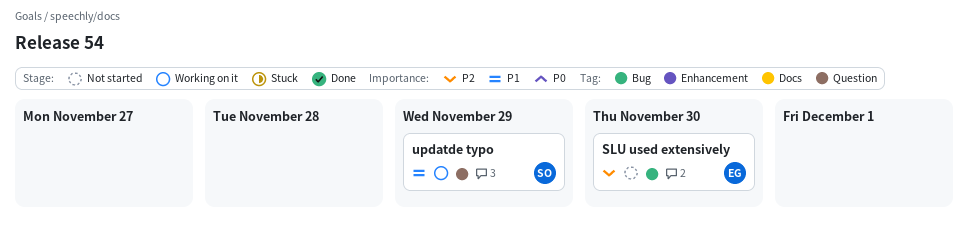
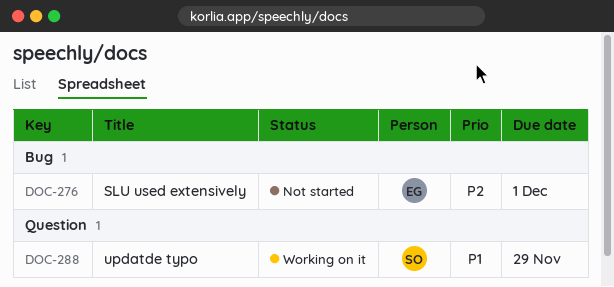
SLU used extensively, due: Nov 30 -> Dec 1

